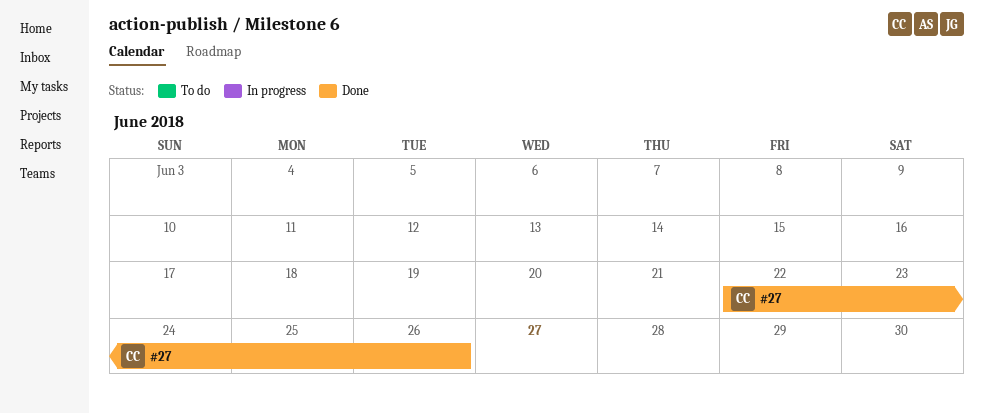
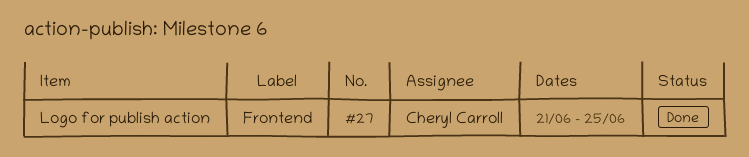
#27, start: Jun 22 -> Jun 21
#27, due: Jun 26 -> Jun 25

